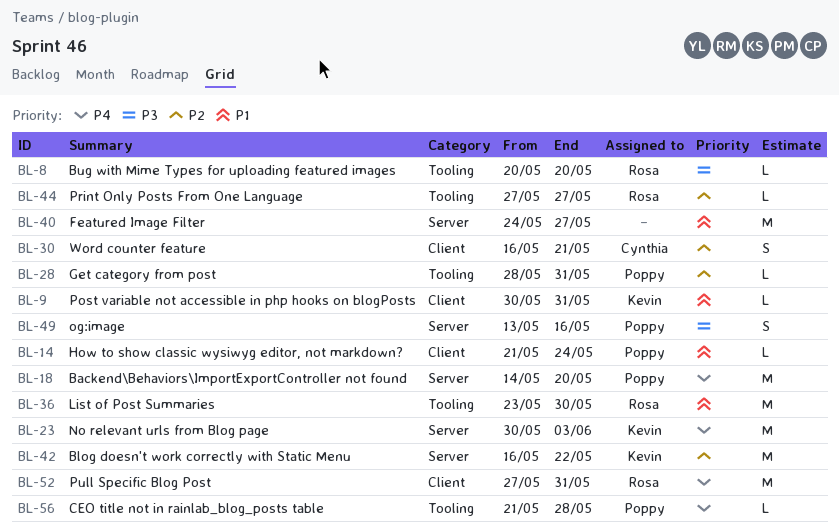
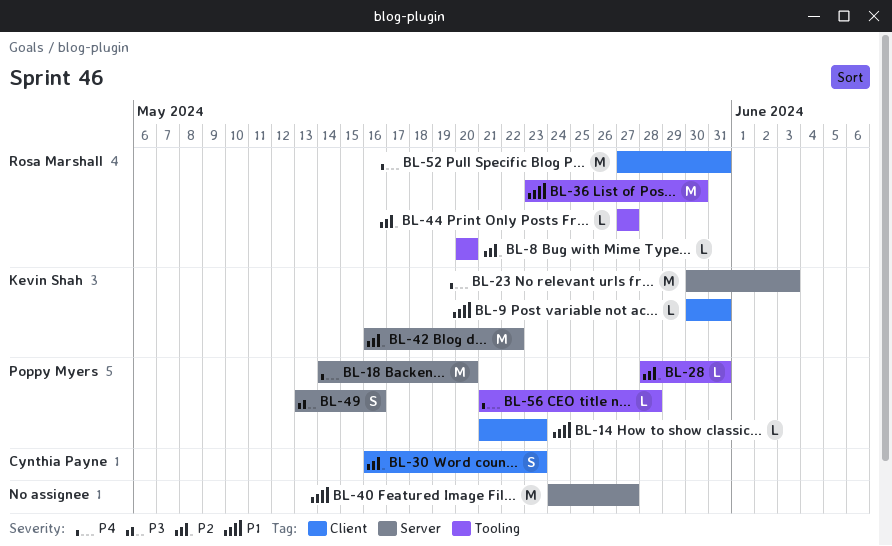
BL-8, priority: P3 -> P2
BL-14, due: May 24 -> May 23
BL-30, due: May 21 -> May 23

